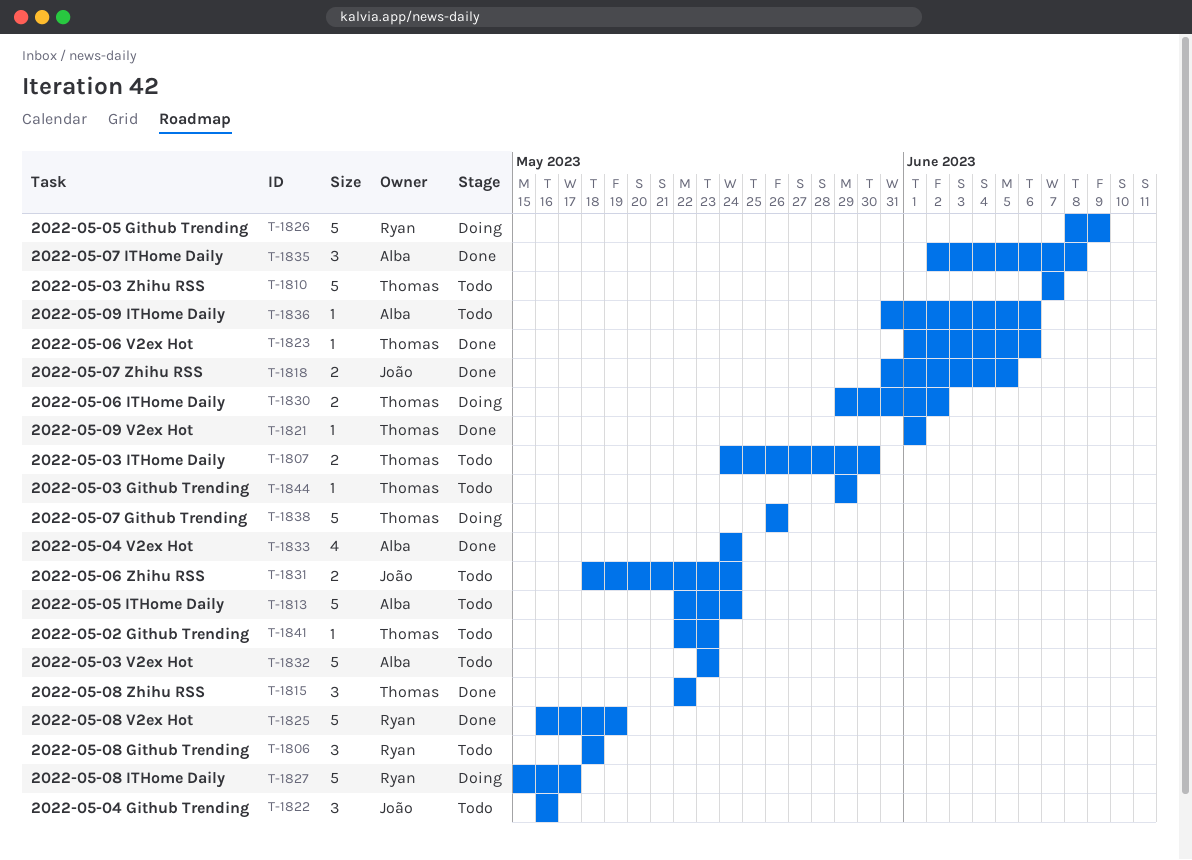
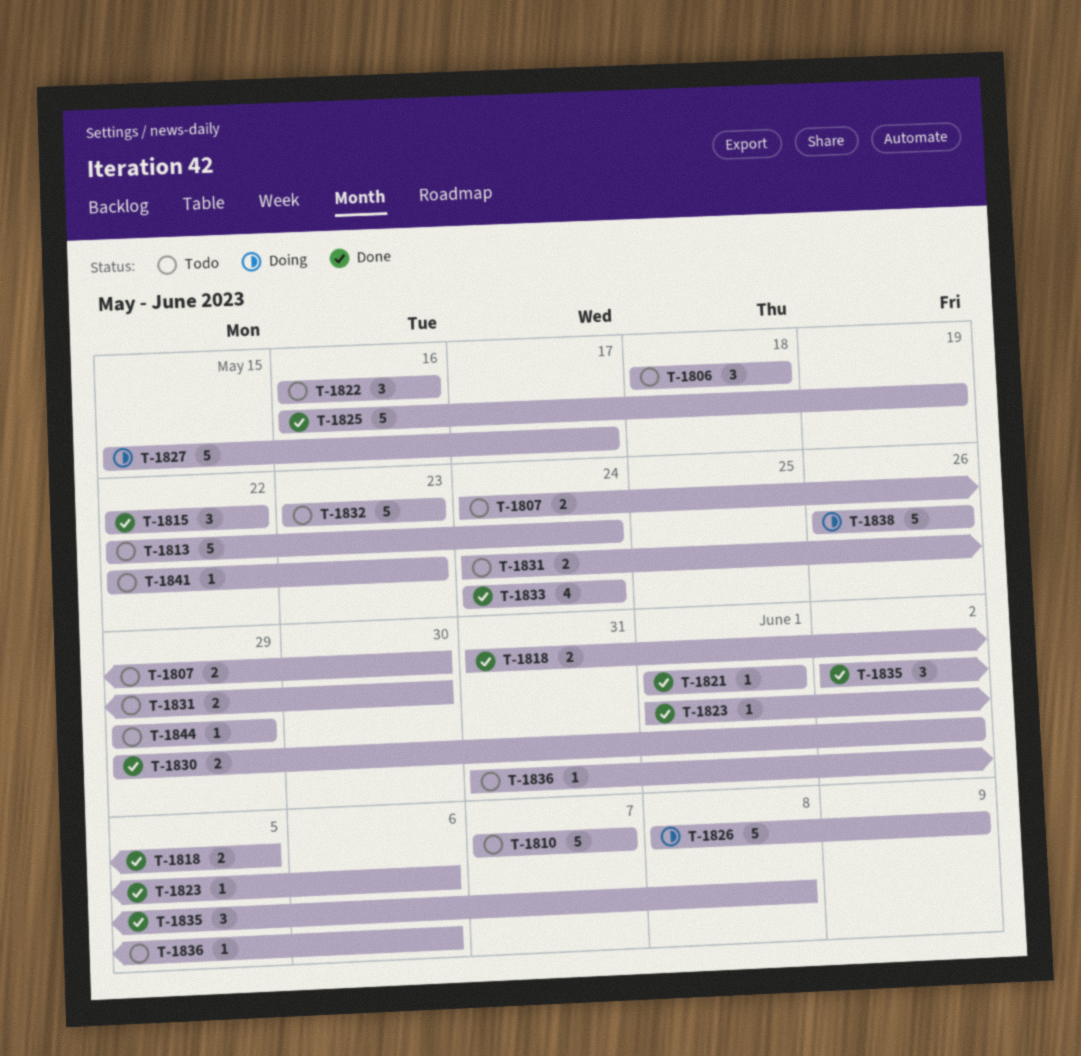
T-1830, status: Doing -> Done
T-1831, start: May 18 -> May 24
T-1831, due: May 24 -> May 30

